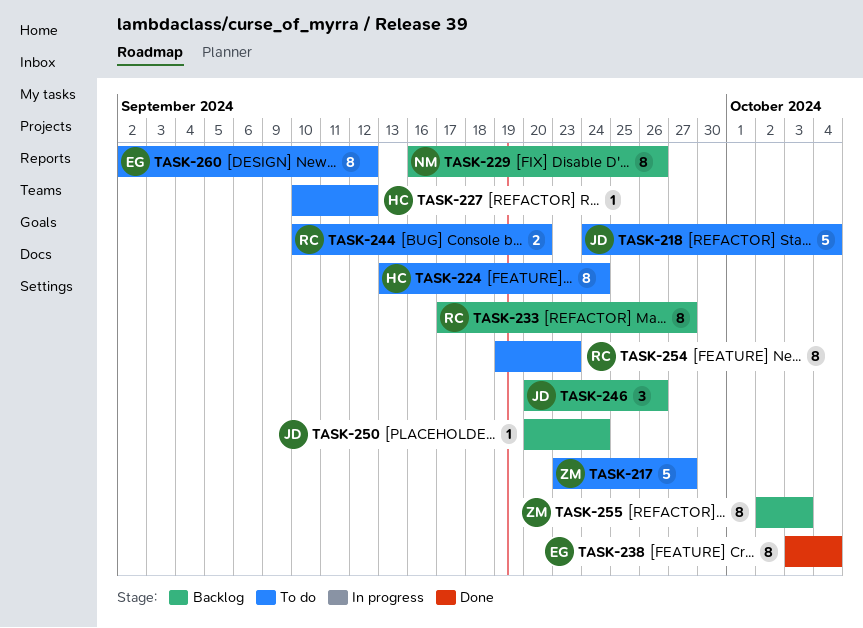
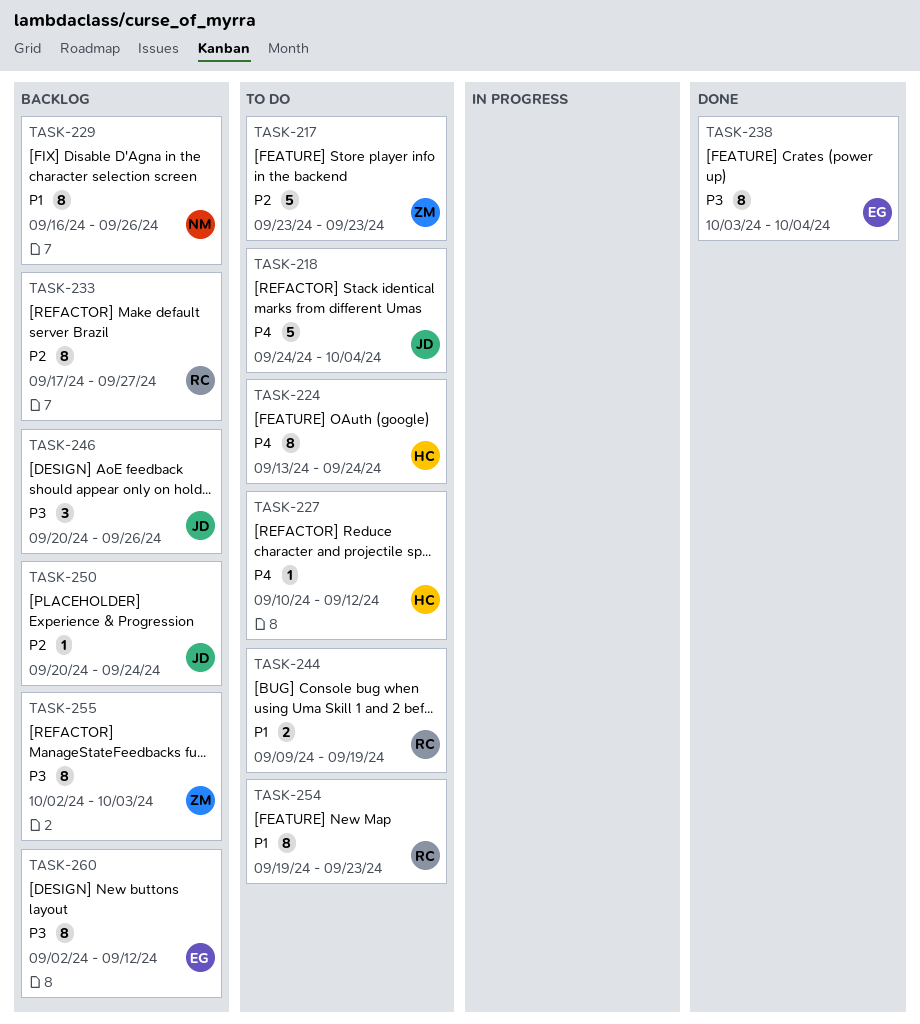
TASK-217, due: Sep 27 -> Sep 23
TASK-244, start: Sep 10 -> Sep 9
TASK-244, due: Sep 20 -> Sep 19
TASK-260, status: To do -> Backlog

